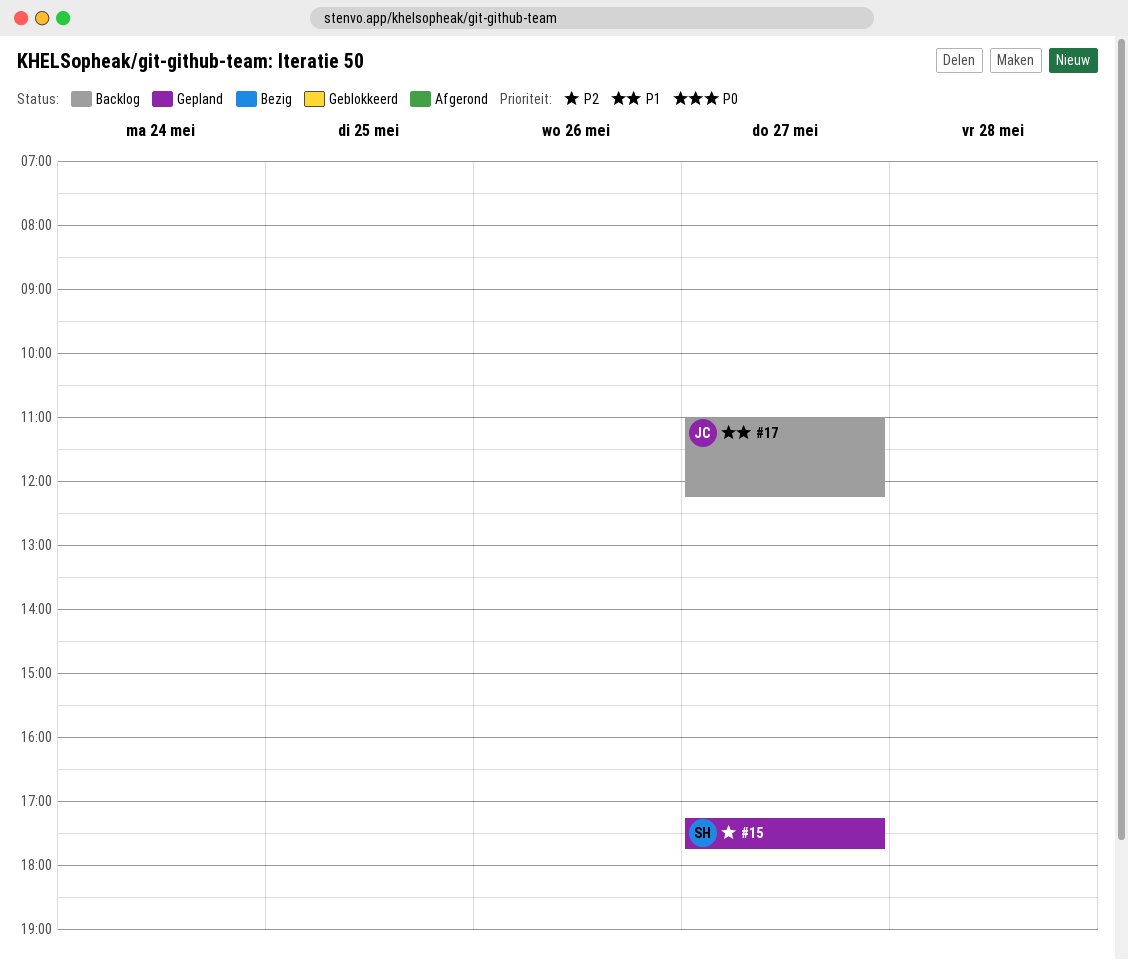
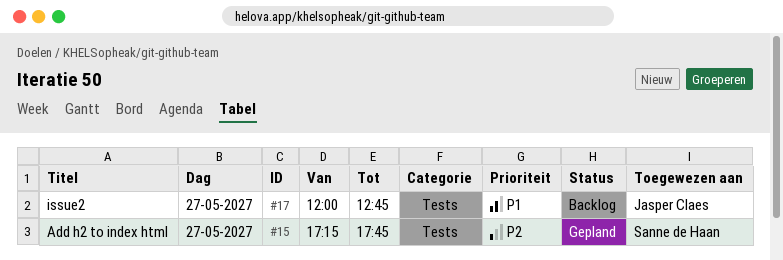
#17, begins: 11:00 -> 12:00
#17, ends: 12:15 -> 12:45

